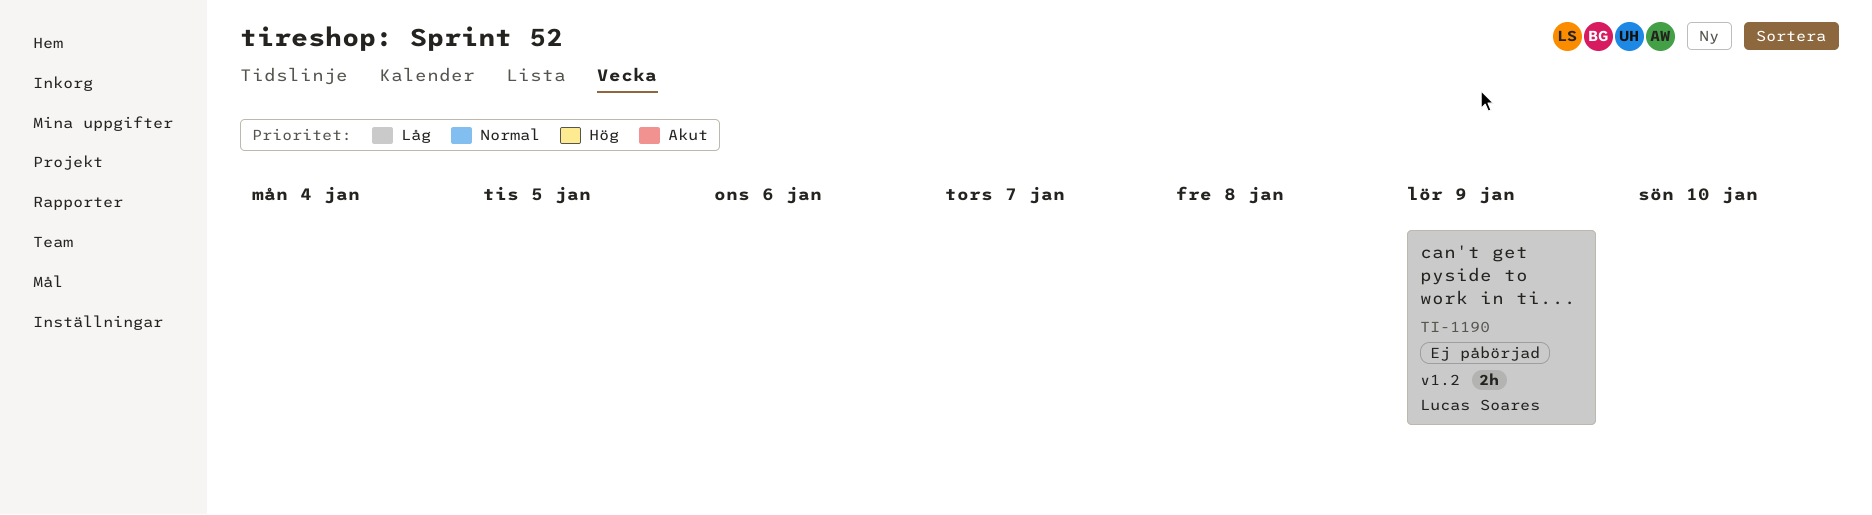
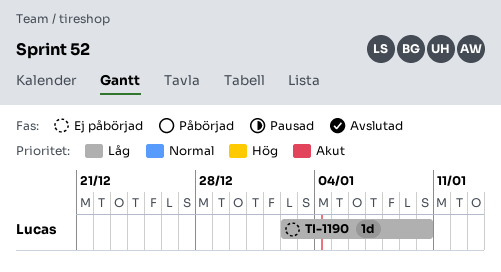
TI-1190, estimate: 2h -> 1d
TI-1190, due: Jan 9 -> Jan 10

